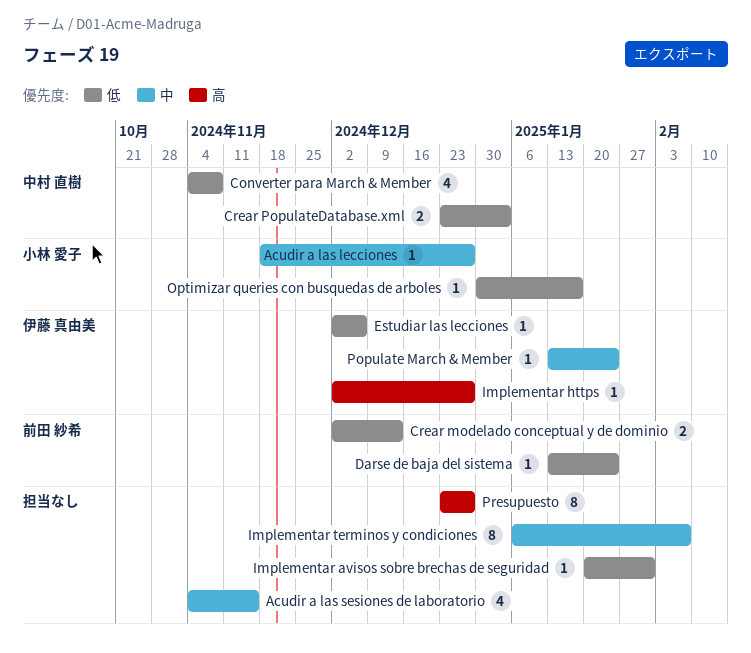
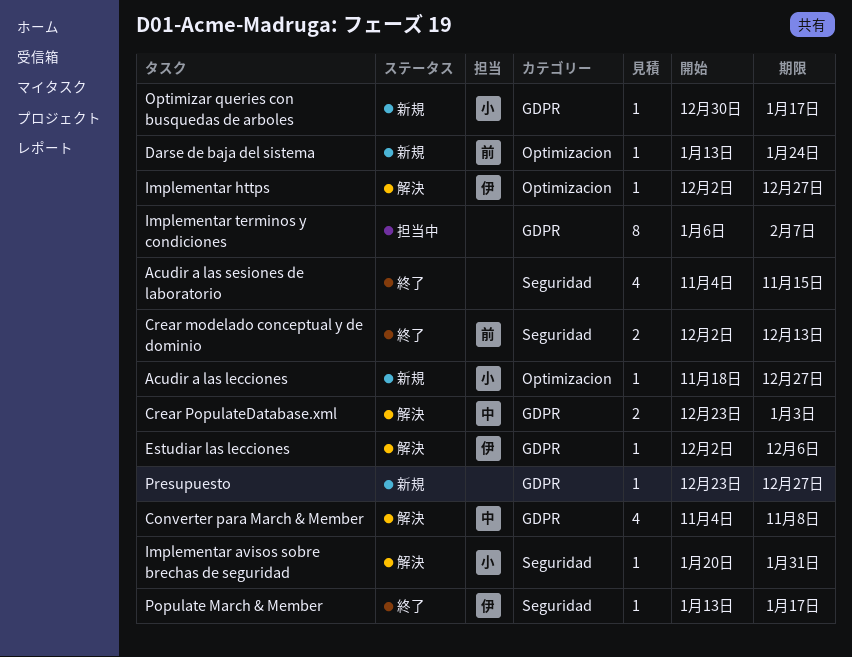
Implementar avisos sobre brechas de seguridad, owner: none -> 小林 愛子
Populate March & Member, due: Jan 24 -> Jan 17
Presupuesto, estimate: 8 -> 1

